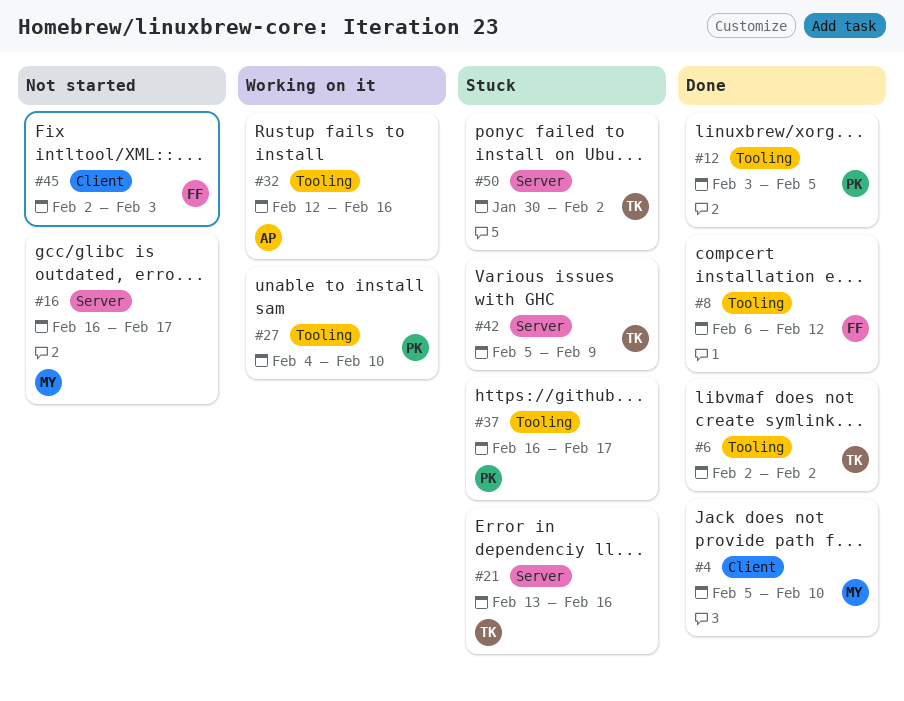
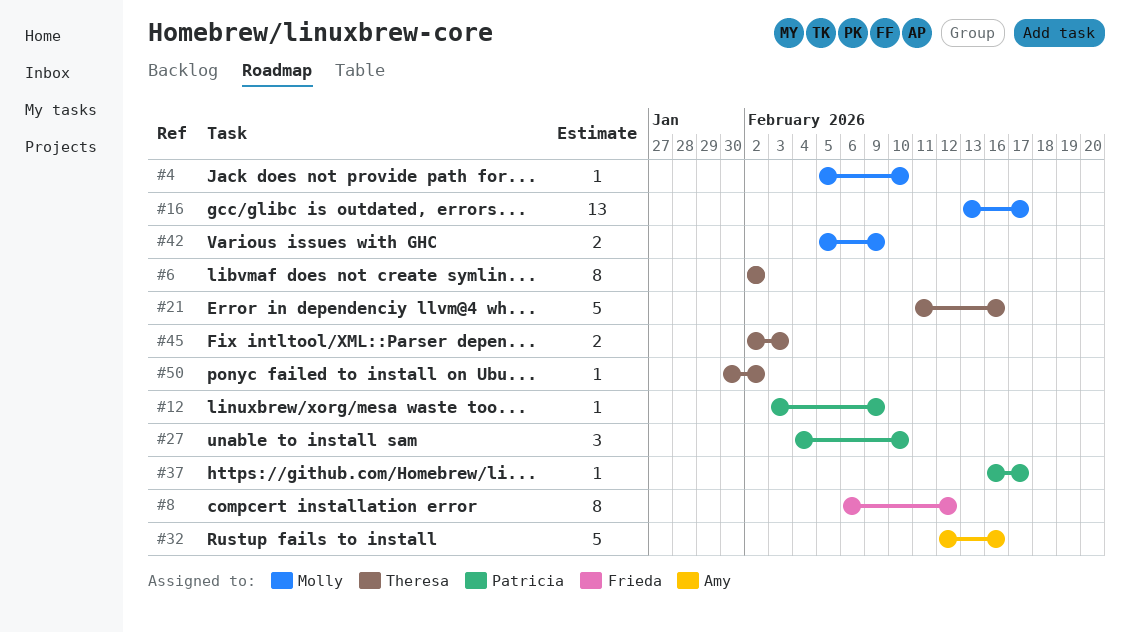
#12, due: Feb 5 -> Feb 9
#16, start: Feb 16 -> Feb 13
#21, start: Feb 13 -> Feb 11
#42, owner: Theresa -> Molly
#45, owner: Frieda -> Theresa

